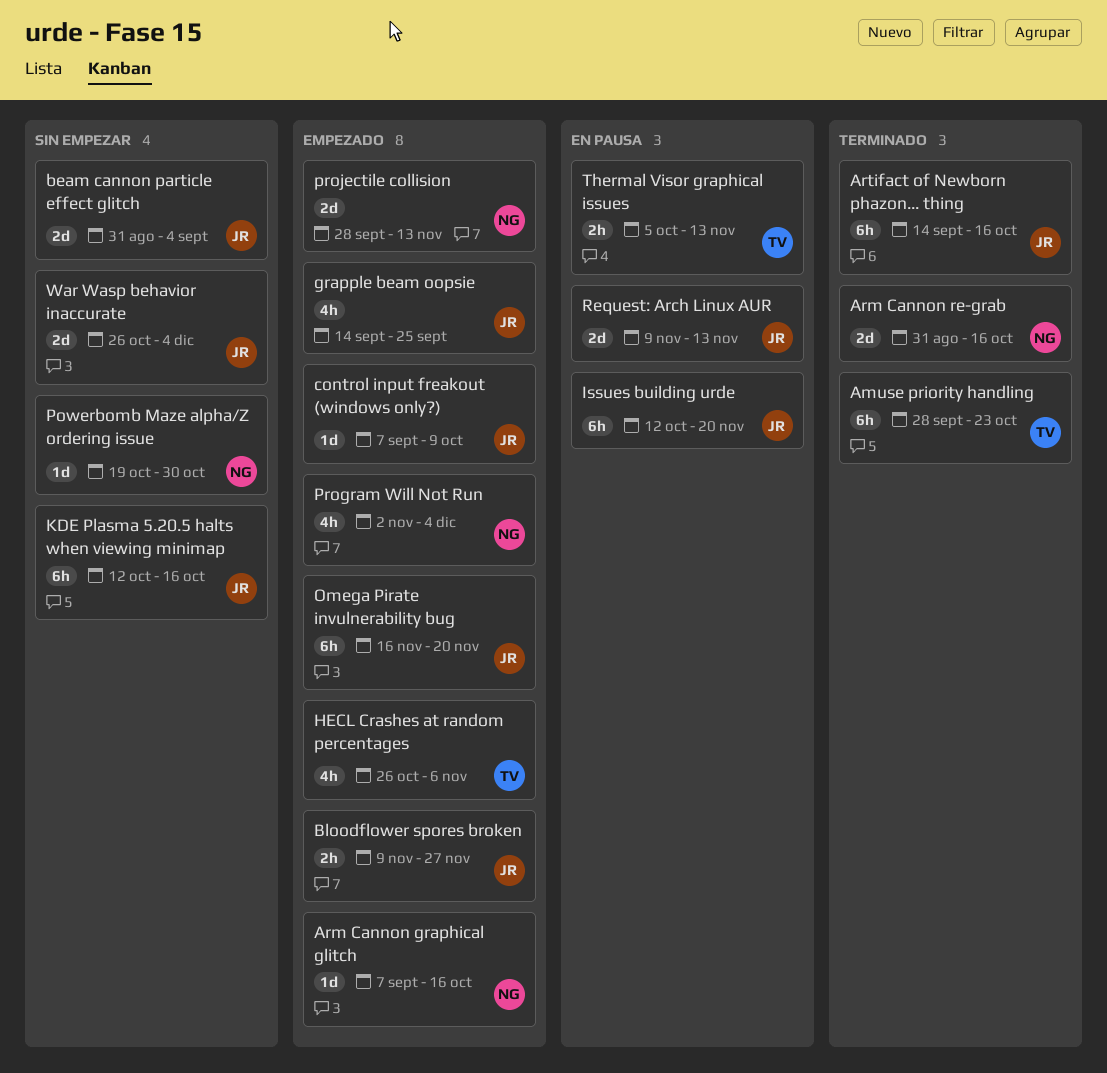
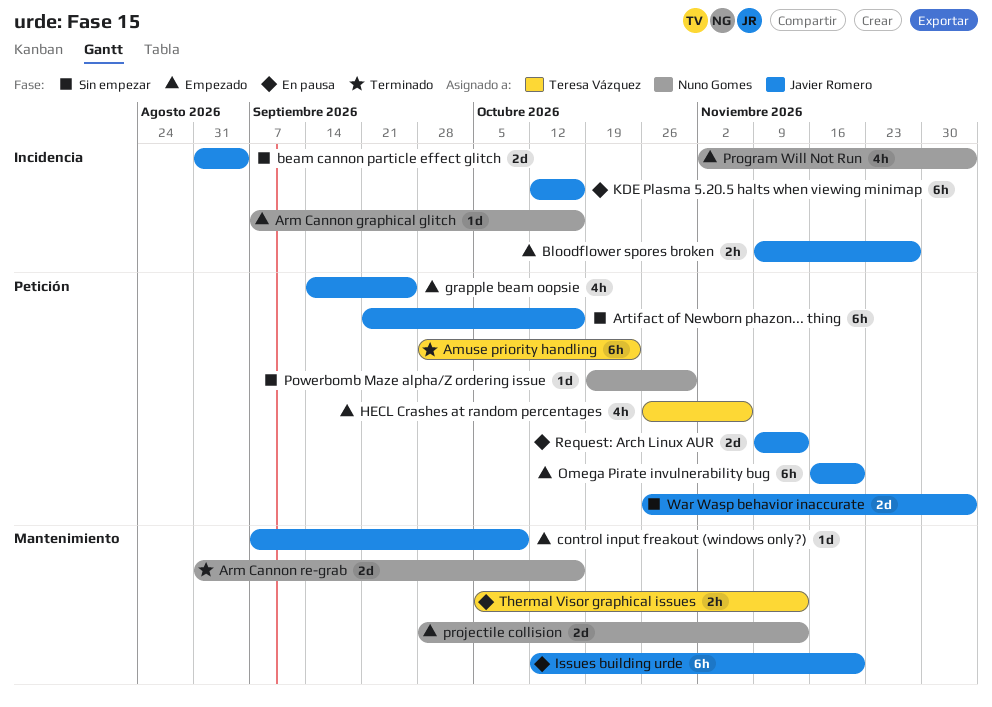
Artifact of Newborn phazon... thing, status: Terminado -> Sin empezar
Artifact of Newborn phazon... thing, start: Sep 14 -> Sep 21
KDE Plasma 5.20.5 halts when viewing minimap, status: Sin empezar -> En pausa

